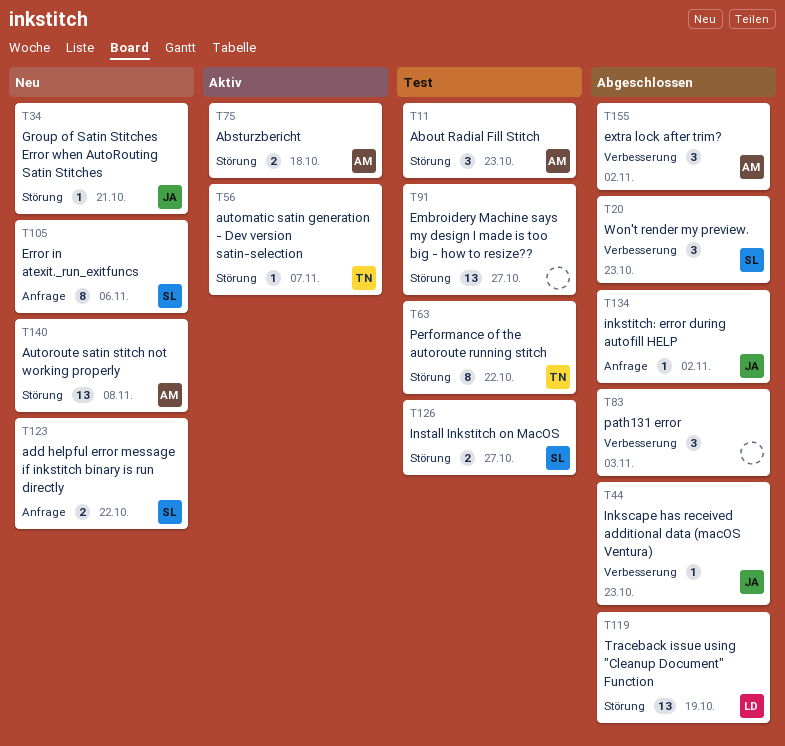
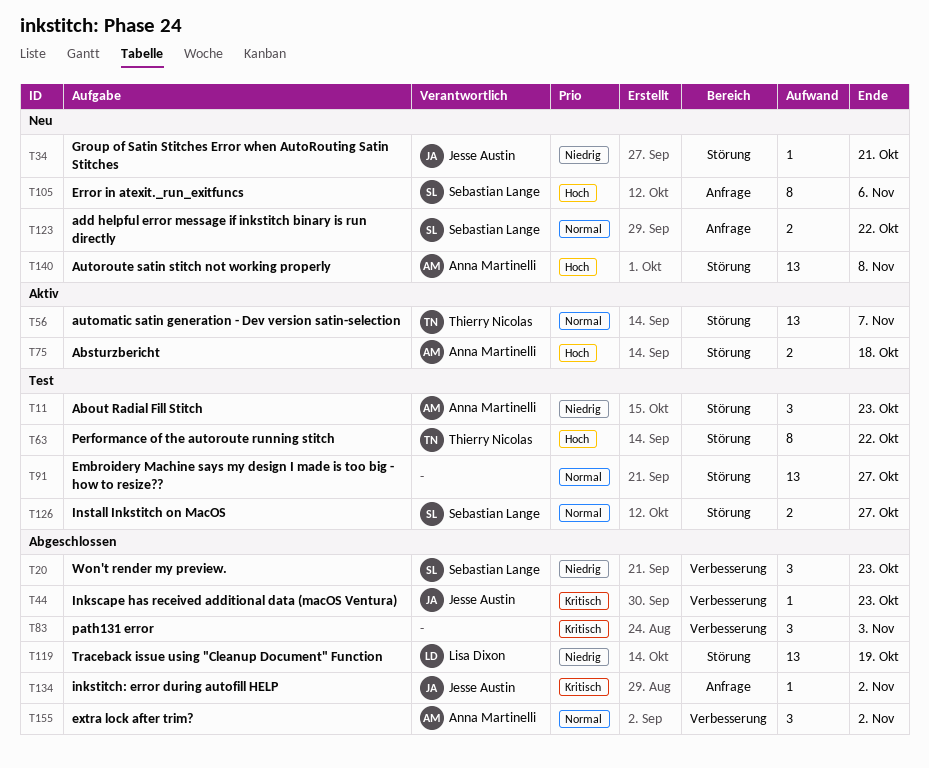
T56, estimate: 1 -> 13

